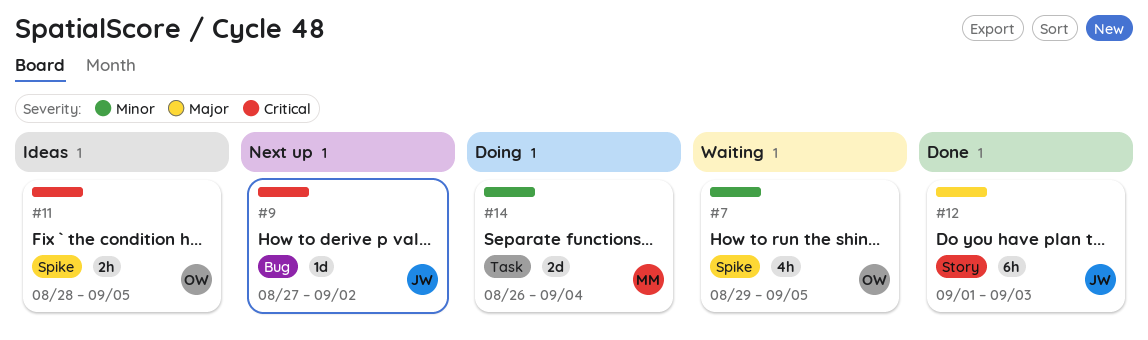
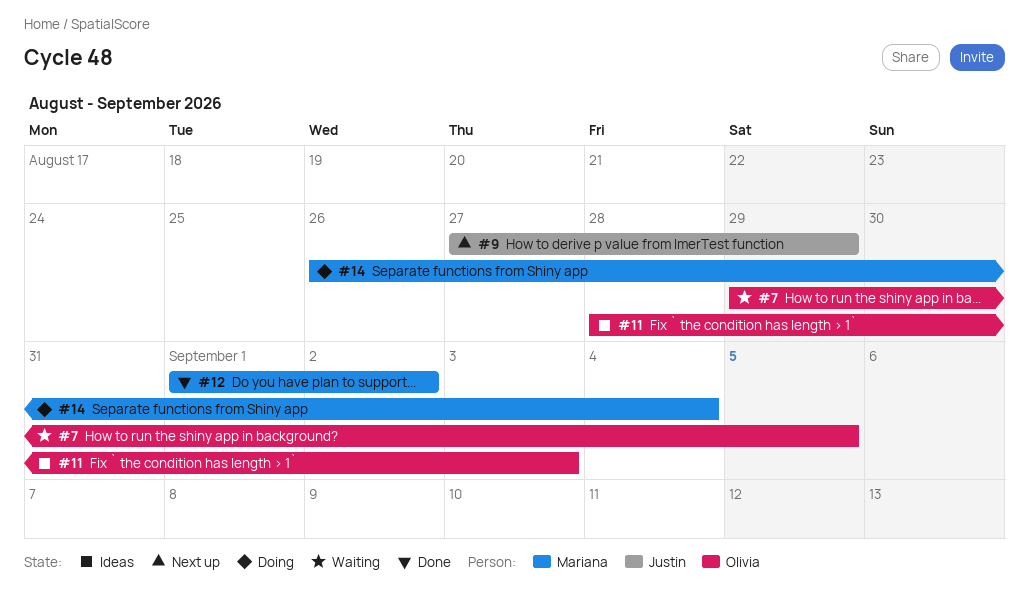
#9, due: Sep 2 -> Aug 29
#11, due: Sep 5 -> Sep 3
#12, owner: Justin -> Mariana
#12, due: Sep 3 -> Sep 2

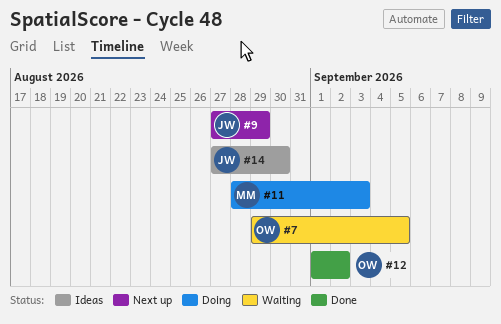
#11, status: Ideas -> Doing
#11, owner: Olivia -> Mariana
#12, owner: Mariana -> Olivia
#14, status: Doing -> Ideas
#14, owner: Mariana -> Justin
#14, start: Aug 26 -> Aug 27
#14, due: Sep 4 -> Aug 30

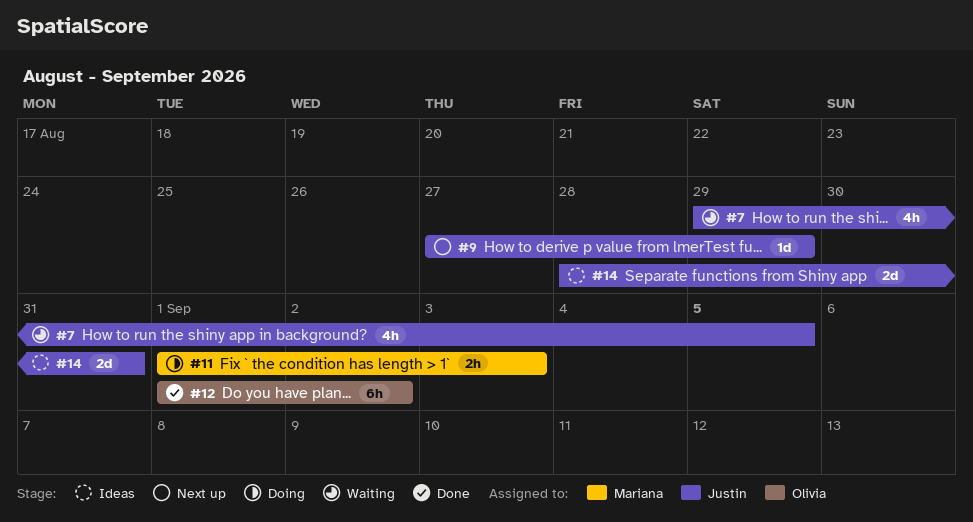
#7, owner: Olivia -> Justin
#11, start: Aug 28 -> Sep 1
#14, start: Aug 27 -> Aug 28
#14, due: Aug 30 -> Aug 31

